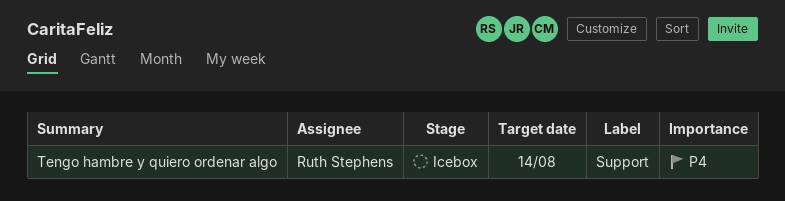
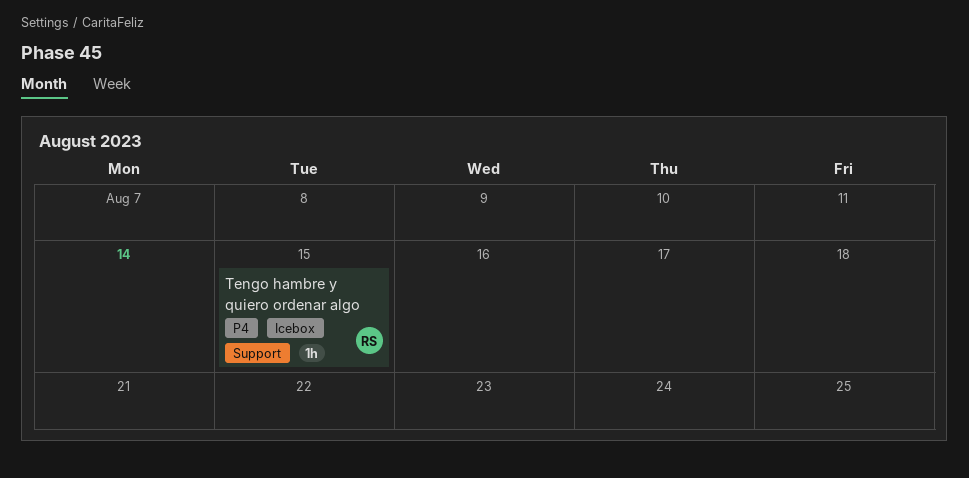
Tengo hambre y quiero ordenar algo, due: Aug 14 -> Aug 15

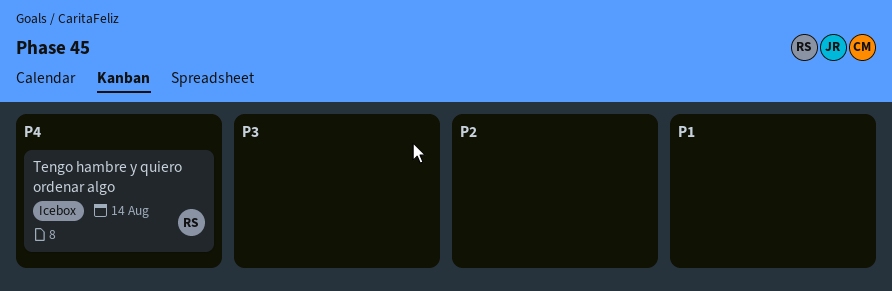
Tengo hambre y quiero ordenar algo, due: Aug 15 -> Aug 14

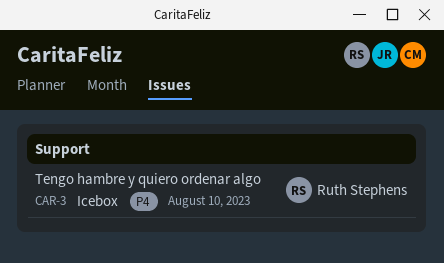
Tengo hambre y quiero ordenar algo, due: Aug 14 -> Aug 10

